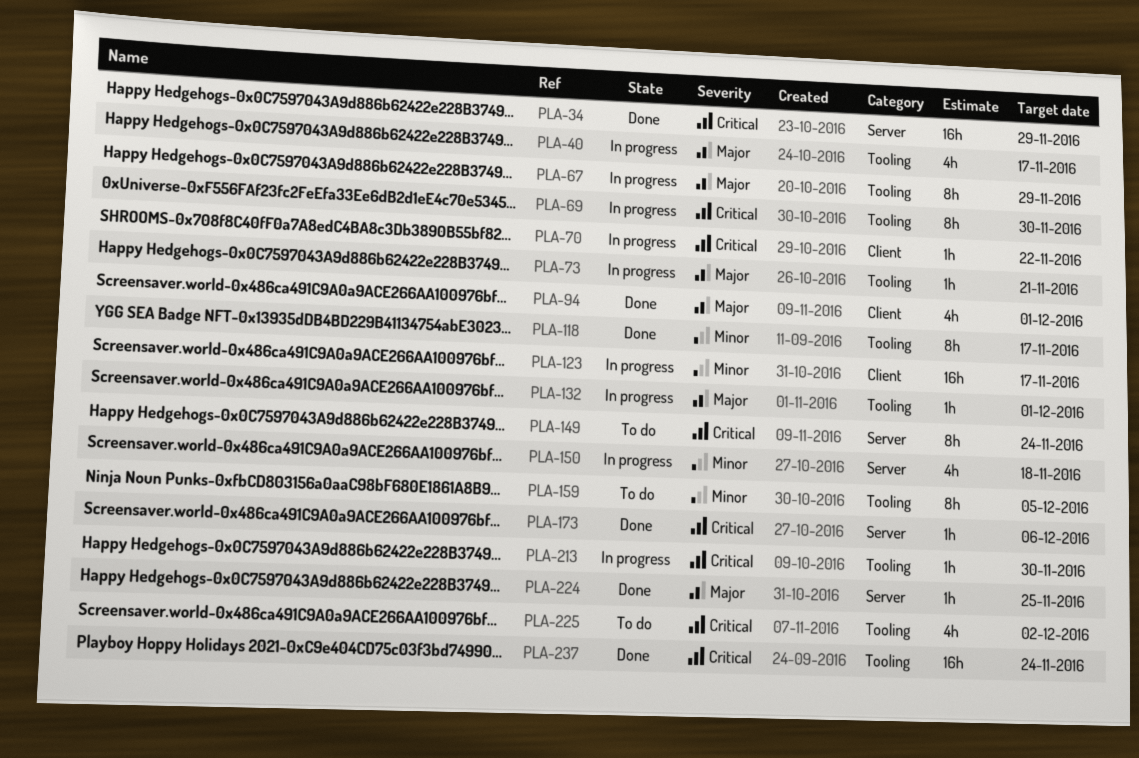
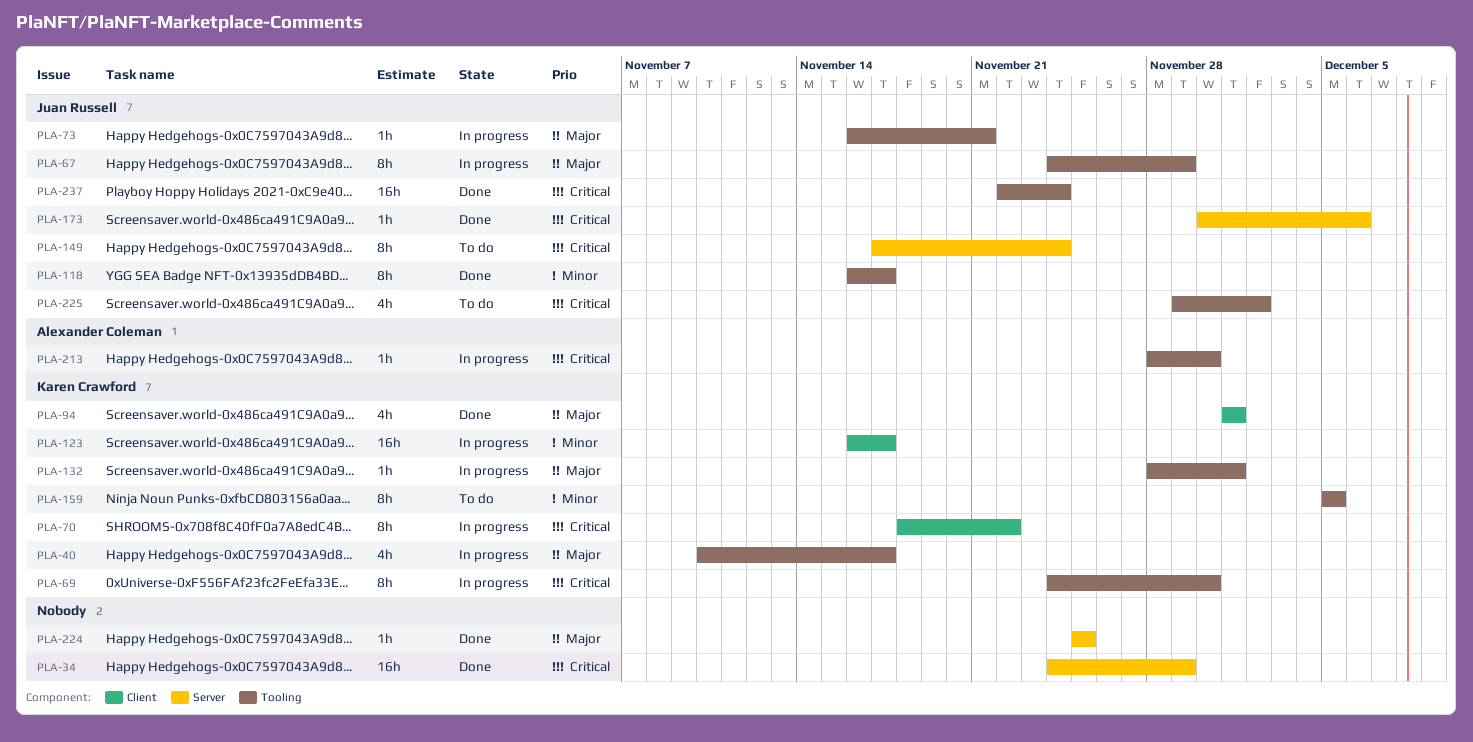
PLA-70, estimate: 1h -> 8h
PLA-150: present -> none

